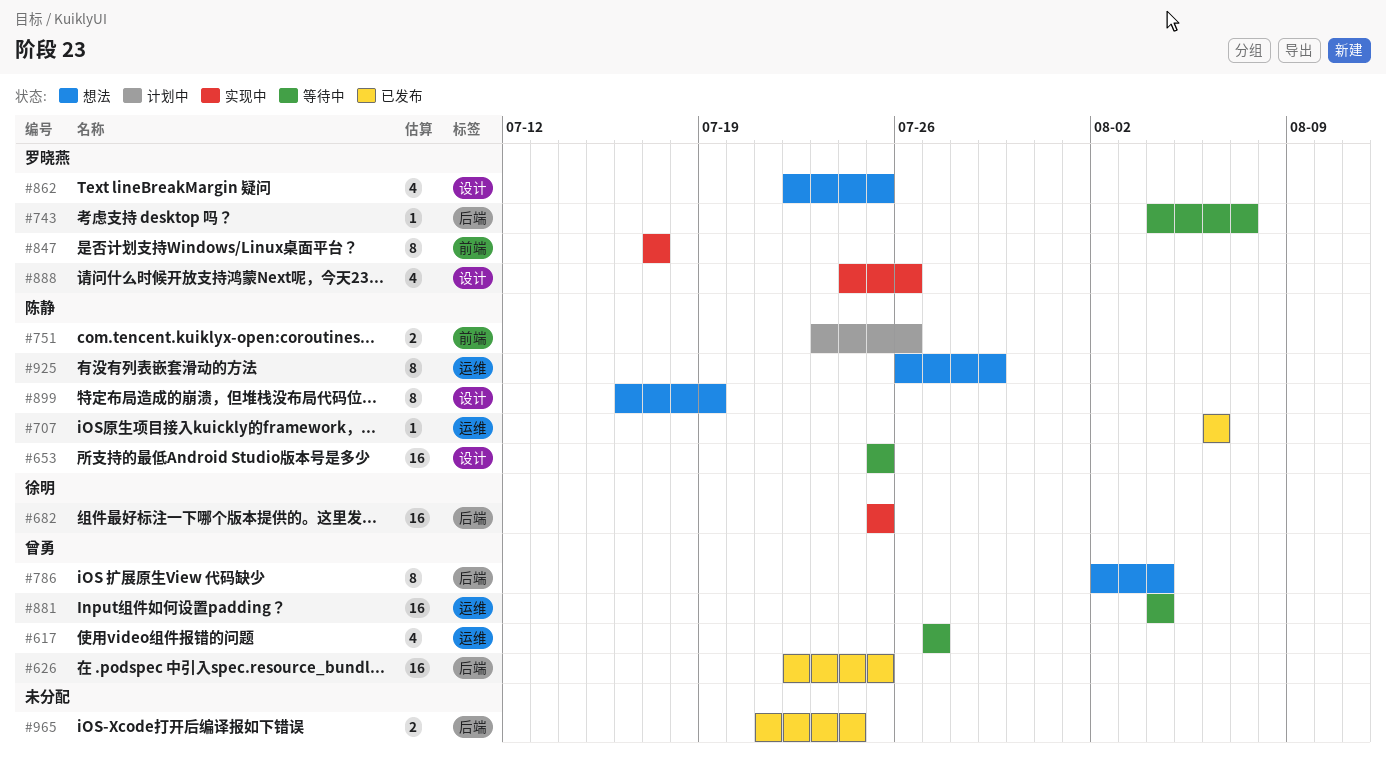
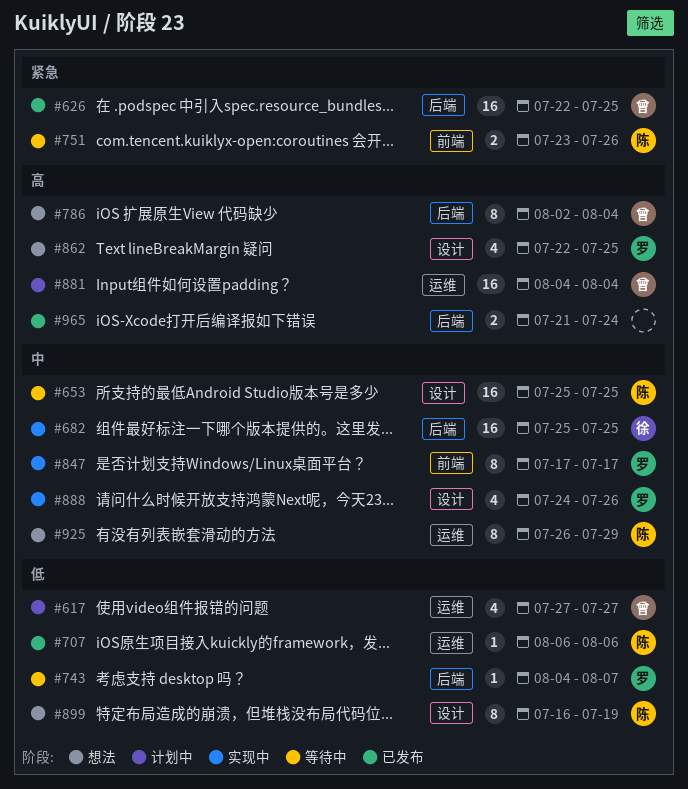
#617, status: 等待中 -> 计划中
#751, status: 计划中 -> 等待中
#881, status: 等待中 -> 计划中

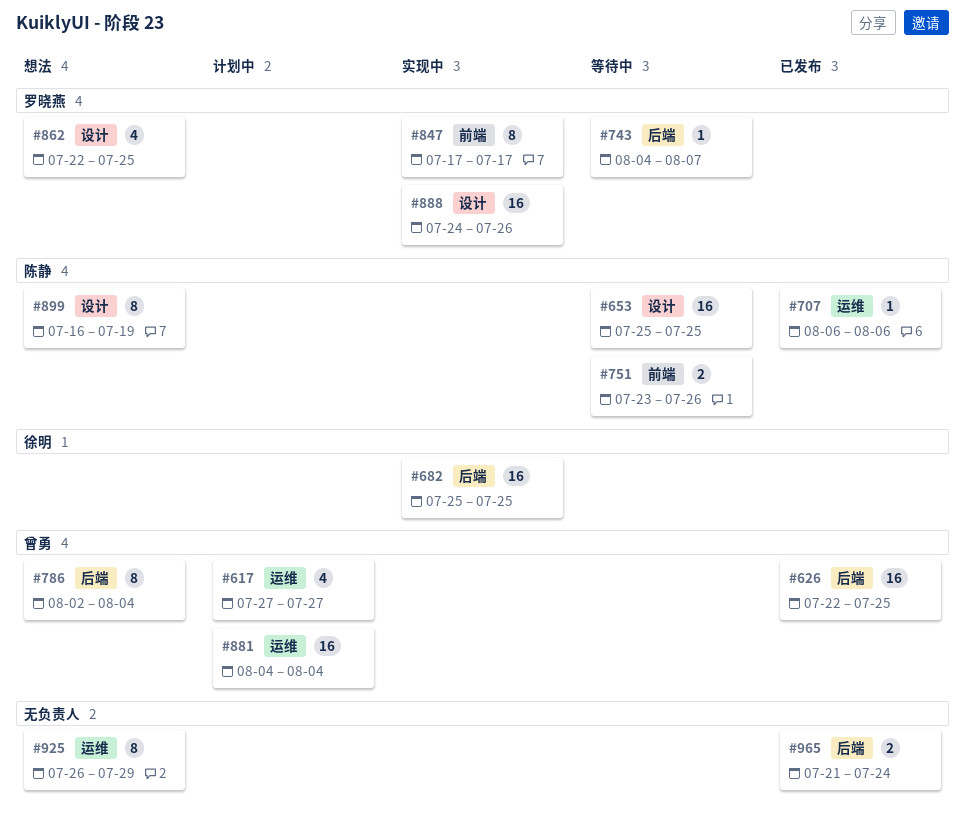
#888, estimate: 4 -> 16
#925, owner: 陈静 -> none

